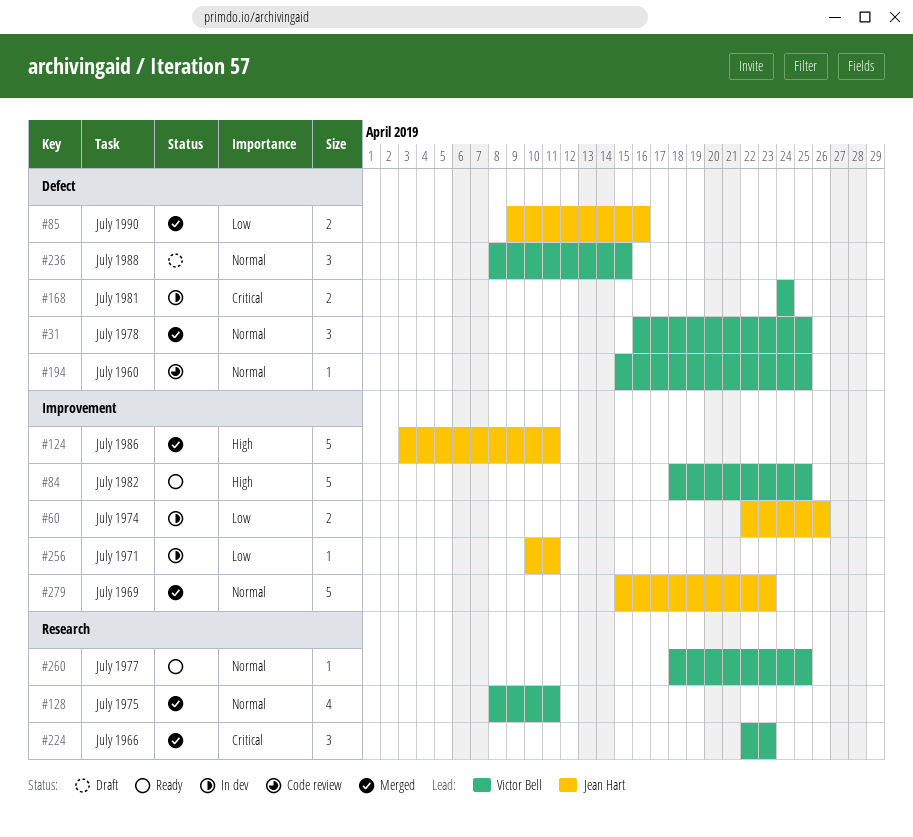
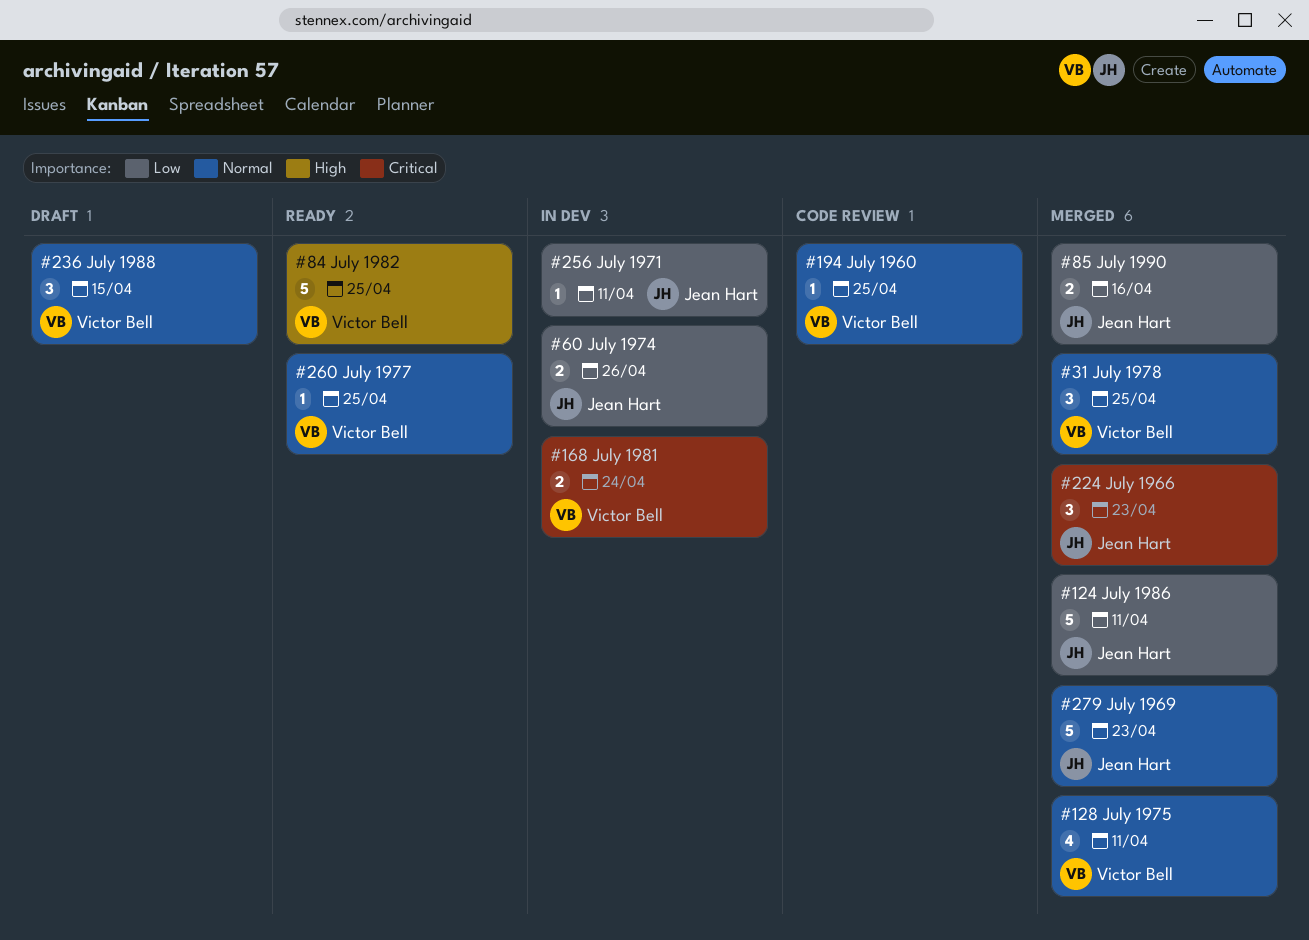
#124, priority: High -> Low
#224, owner: Victor Bell -> Jean Hart

